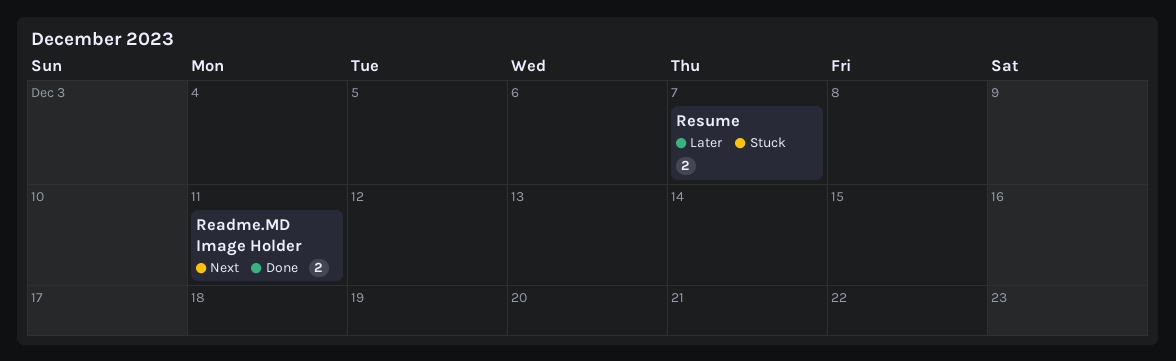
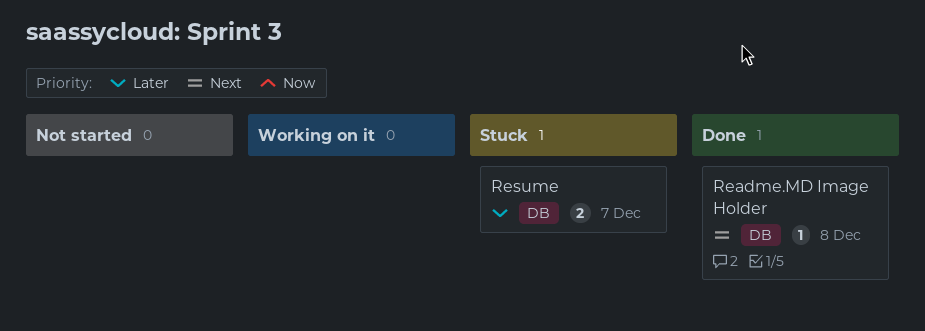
Readme.MD Image Holder, estimate: 2 -> 1
Readme.MD Image Holder, due: Dec 11 -> Dec 8

